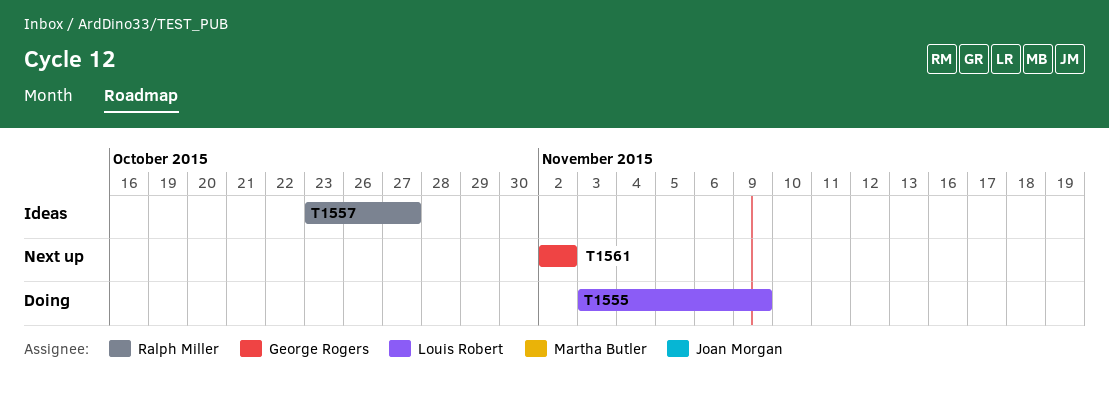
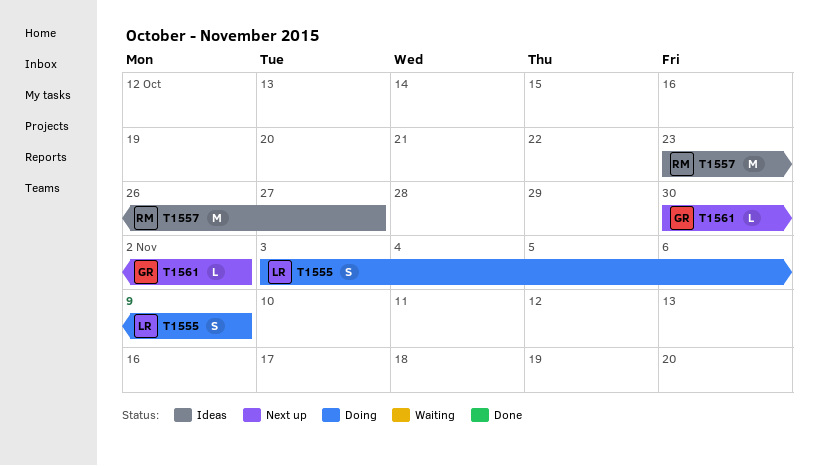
T1561, start: Nov 2 -> Oct 30

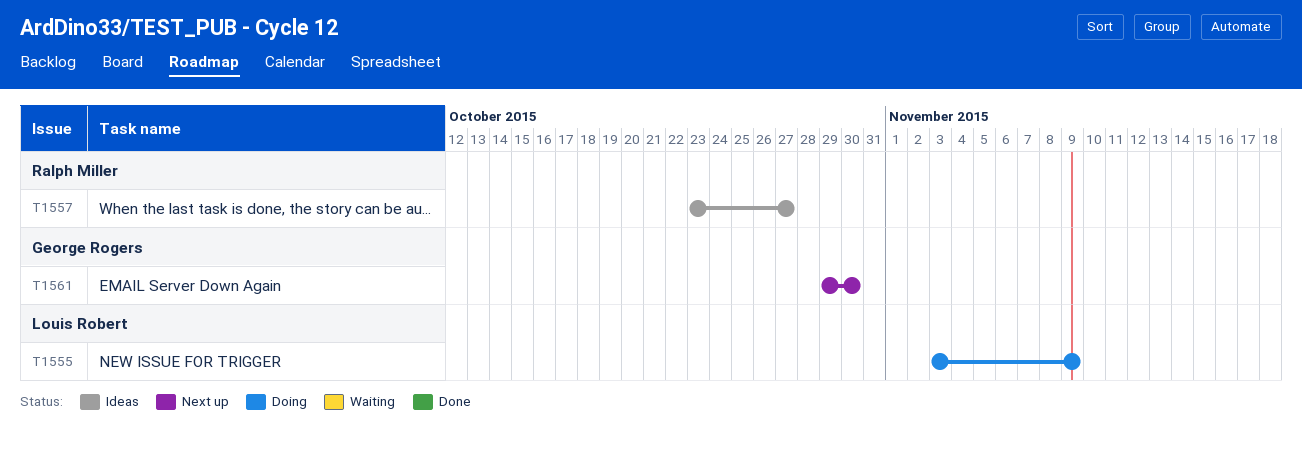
T1561, start: Oct 30 -> Oct 29
T1561, due: Nov 2 -> Oct 30

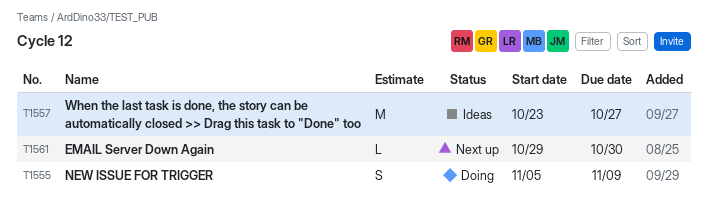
T1555, start: Nov 3 -> Nov 5

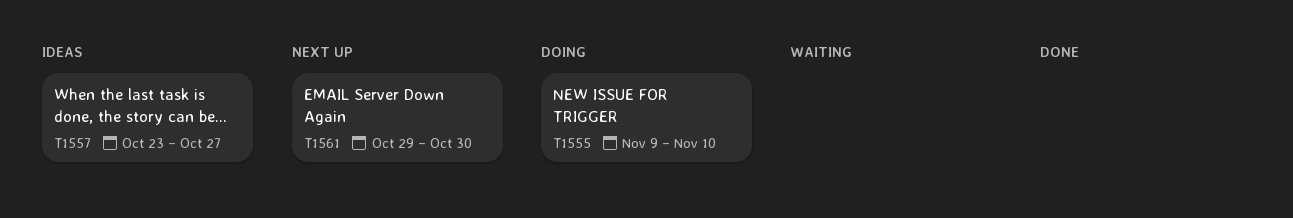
T1555, start: Nov 5 -> Nov 9
T1555, due: Nov 9 -> Nov 10

